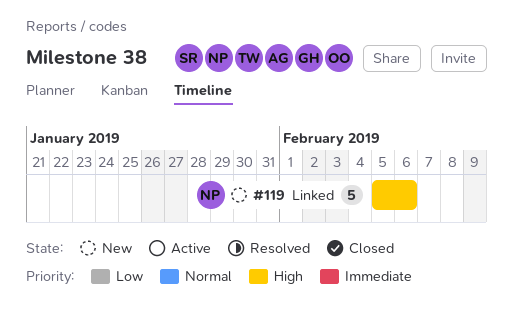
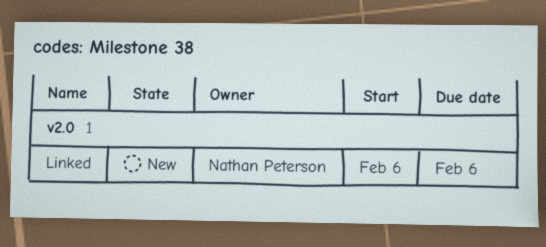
Linked, start: Feb 5 -> Feb 6

